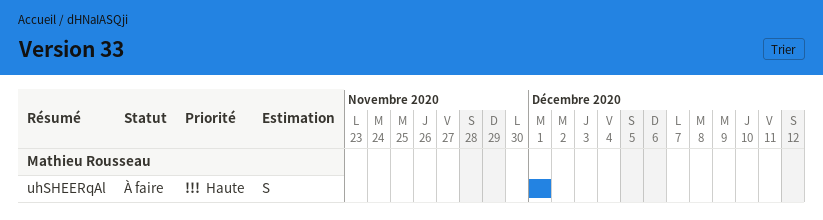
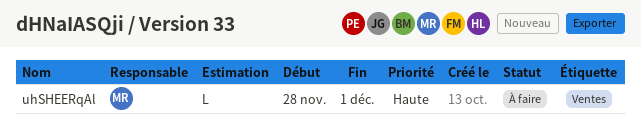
uhSHEERqAl, estimate: S -> L
uhSHEERqAl, start: Dec 1 -> Nov 28

